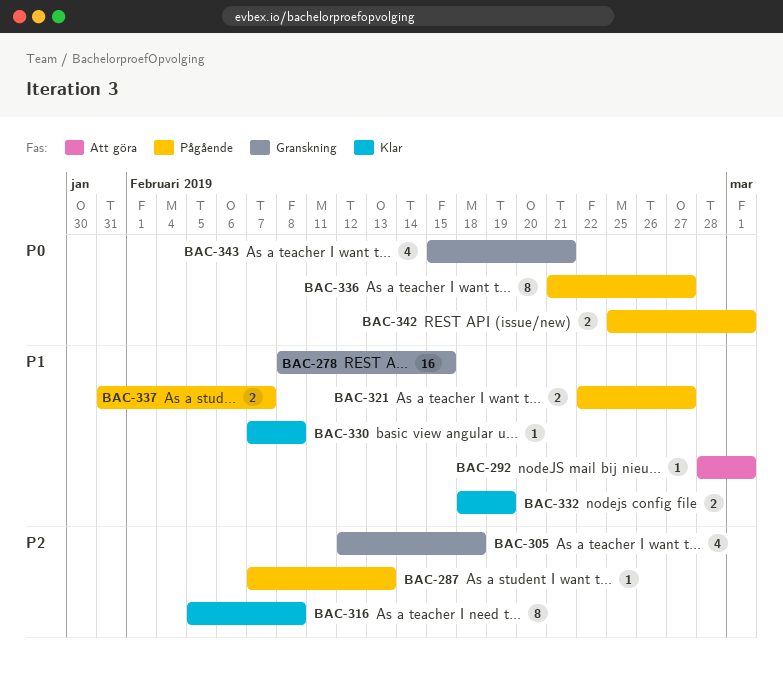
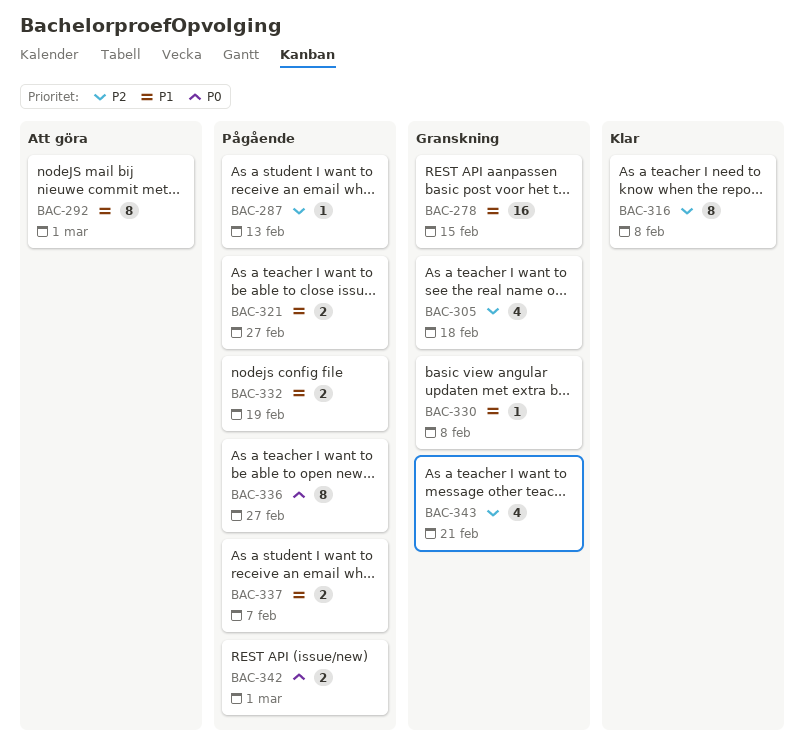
BAC-292, estimate: 1 -> 8
BAC-330, status: Klar -> Granskning
BAC-332, status: Klar -> Pågående
BAC-343, priority: P0 -> P2

